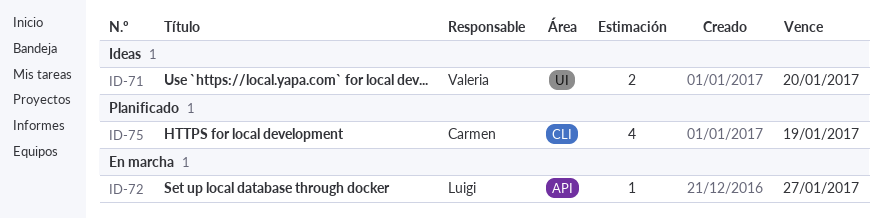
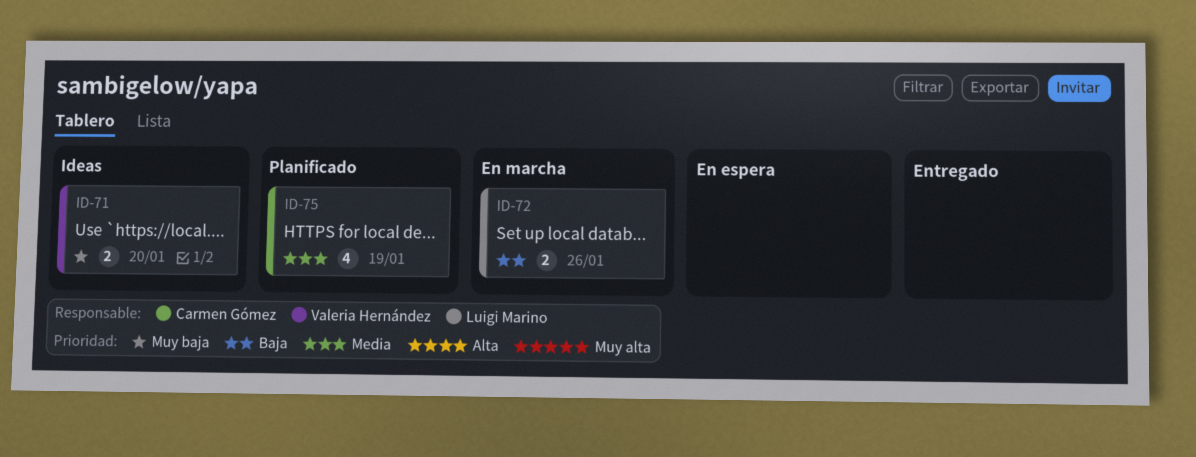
ID-72, estimate: 1 -> 2
ID-72, due: Jan 27 -> Jan 26

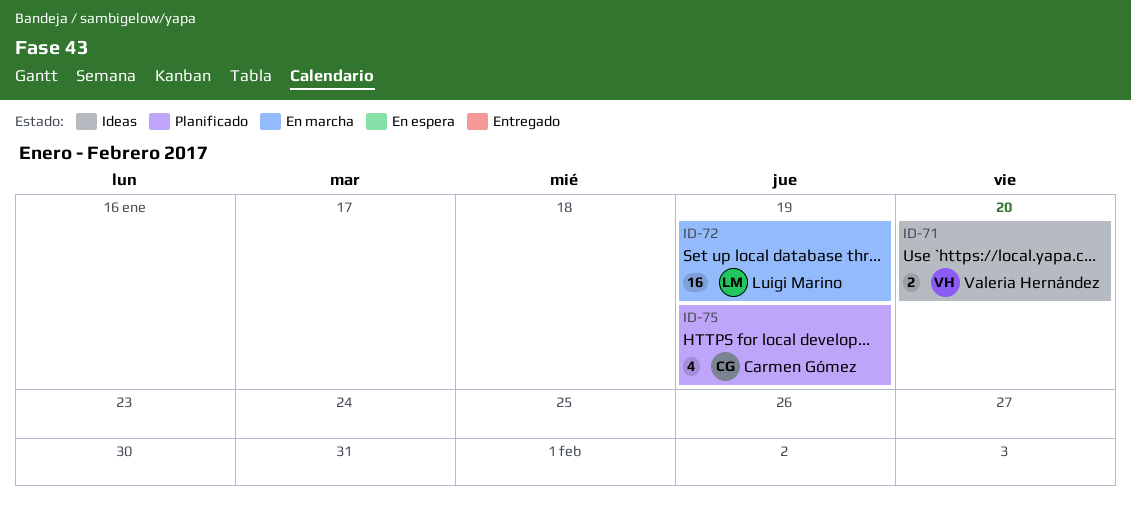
ID-72, estimate: 2 -> 16
ID-72, due: Jan 26 -> Jan 19

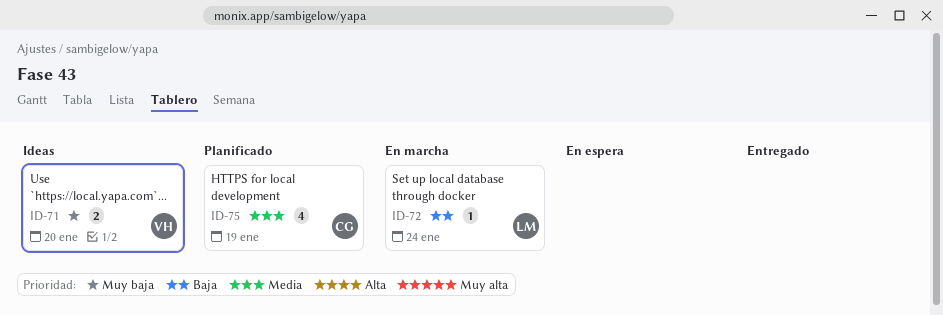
ID-72, estimate: 16 -> 1
ID-72, due: Jan 19 -> Jan 24

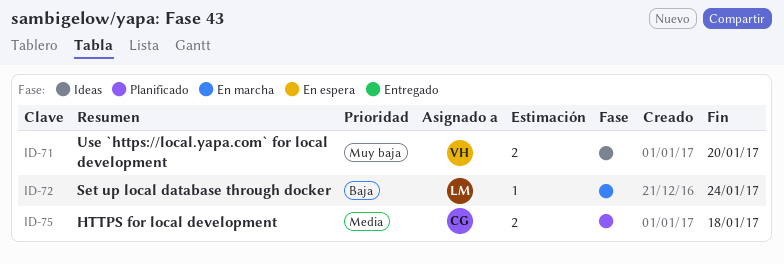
ID-75, estimate: 4 -> 2
ID-75, due: Jan 19 -> Jan 18

